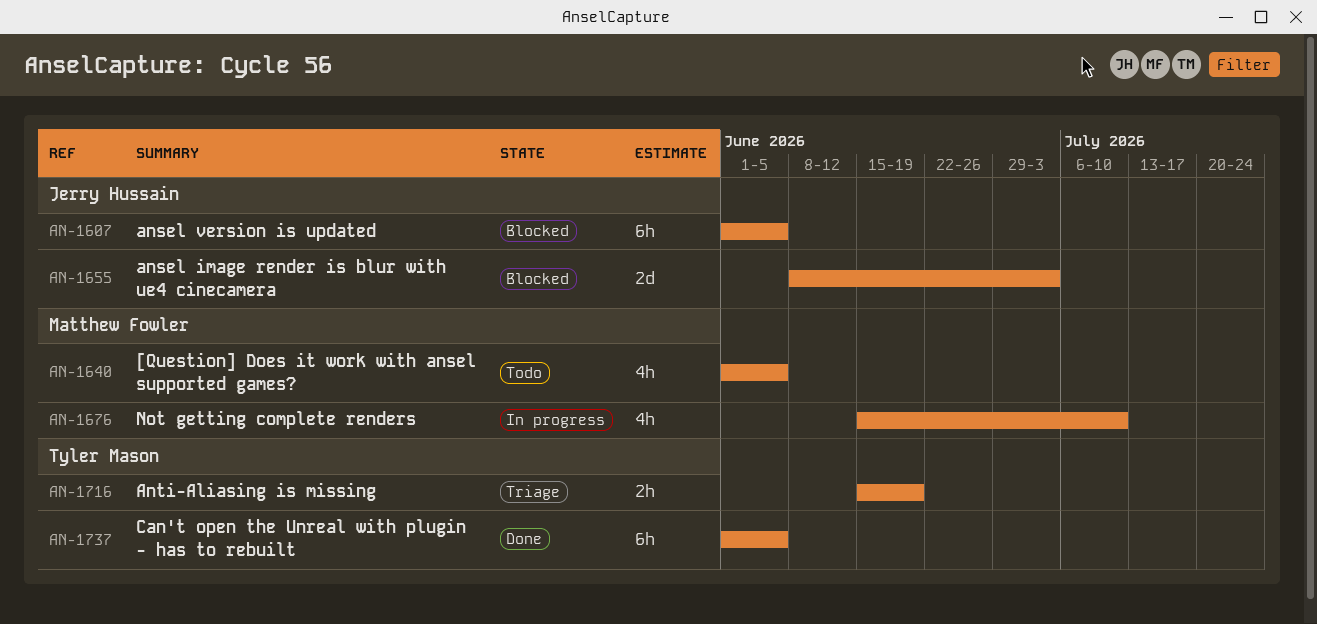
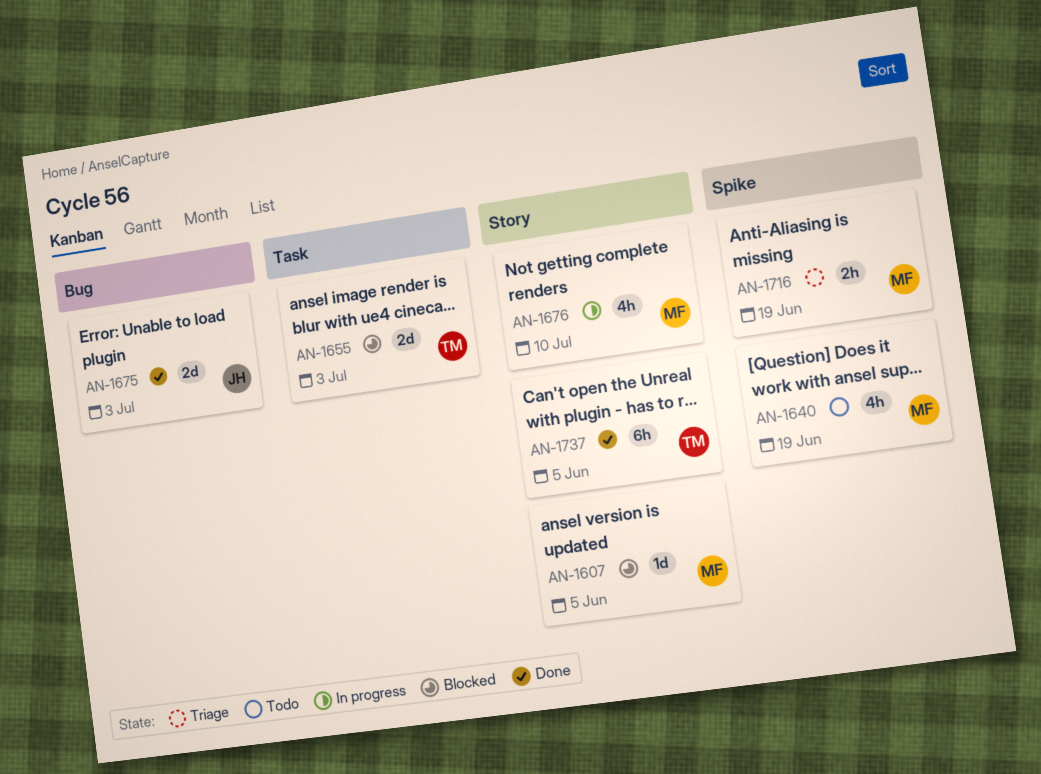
AN-1607, owner: Jerry Hussain -> Matthew Fowler
AN-1607, estimate: 6h -> 1d
AN-1640, due: Jun 5 -> Jun 19
AN-1655, owner: Jerry Hussain -> Tyler Mason
AN-1675: none -> present
AN-1716, owner: Tyler Mason -> Matthew Fowler

